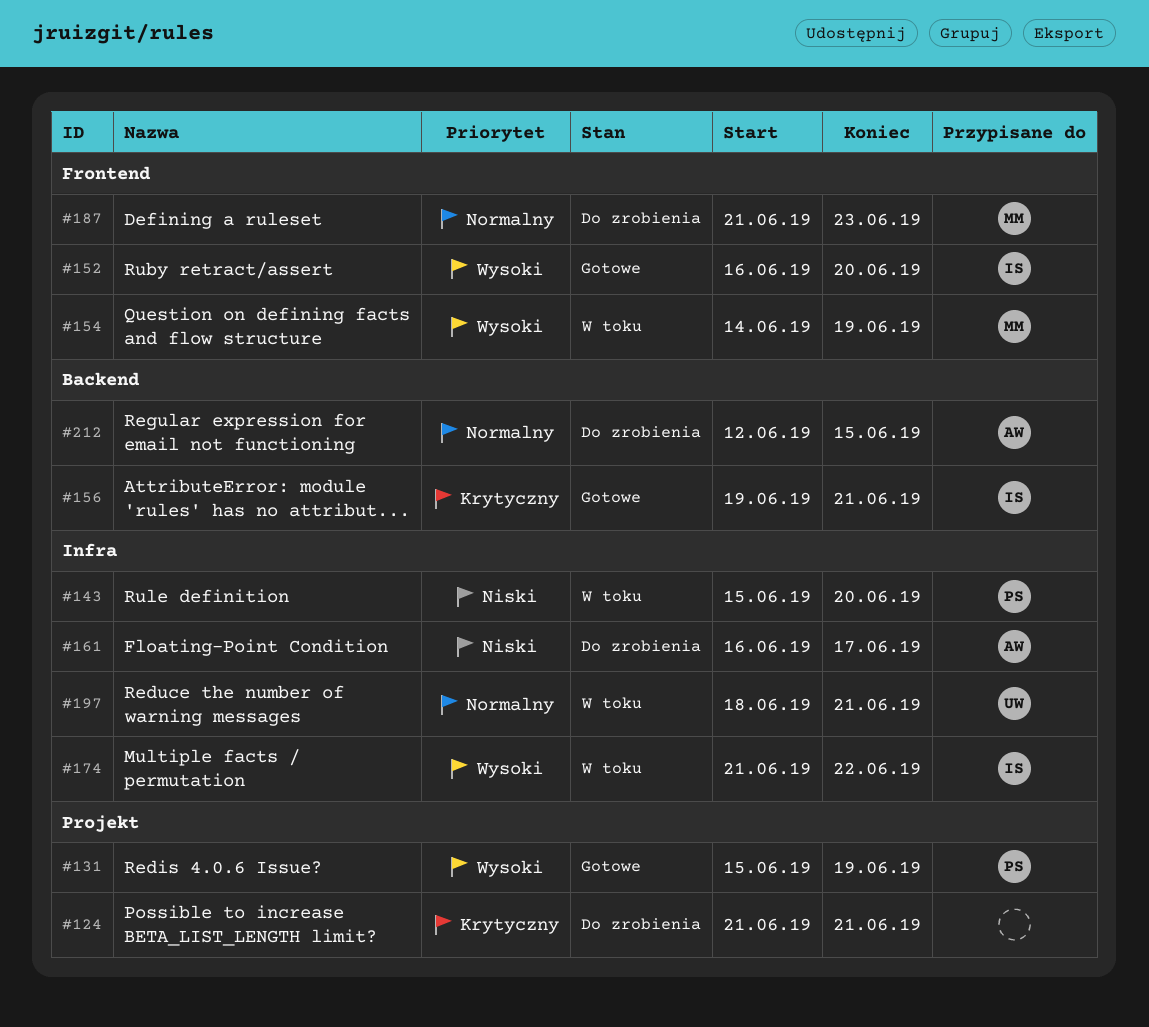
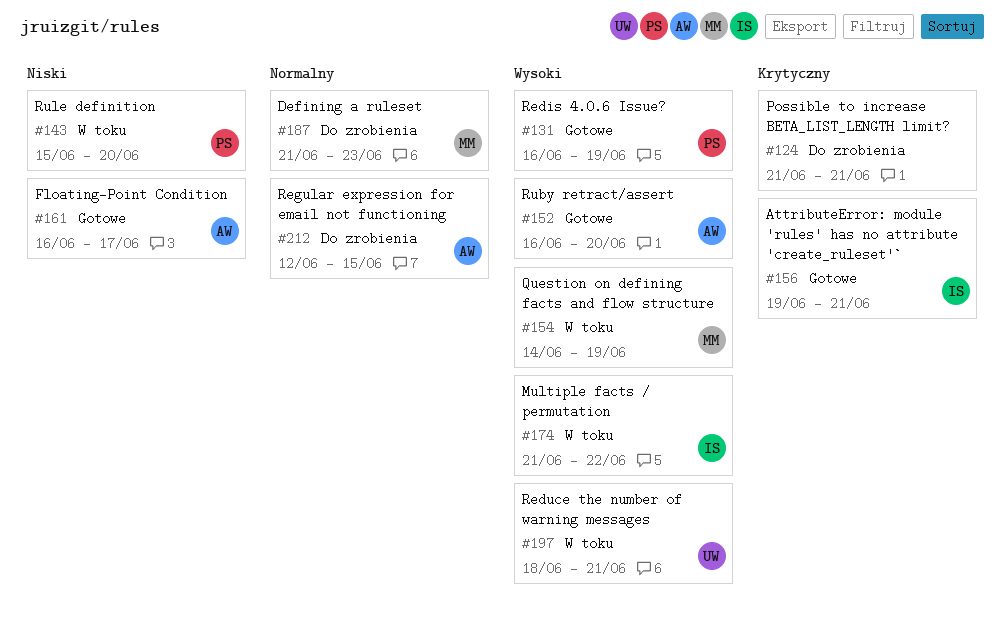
#131, start: Jun 15 -> Jun 16
#152, owner: IS -> AW
#161, status: Do zrobienia -> Gotowe
#197, priority: Normalny -> Wysoki

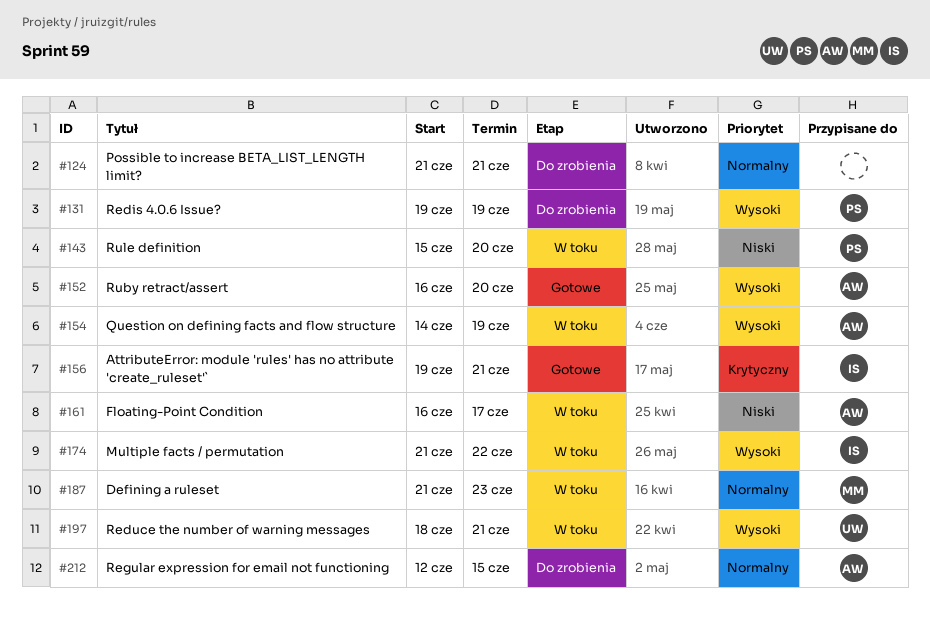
#124, priority: Krytyczny -> Normalny
#131, status: Gotowe -> Do zrobienia
#131, start: Jun 16 -> Jun 19
#154, owner: MM -> AW
#161, status: Gotowe -> W toku
#187, status: Do zrobienia -> W toku

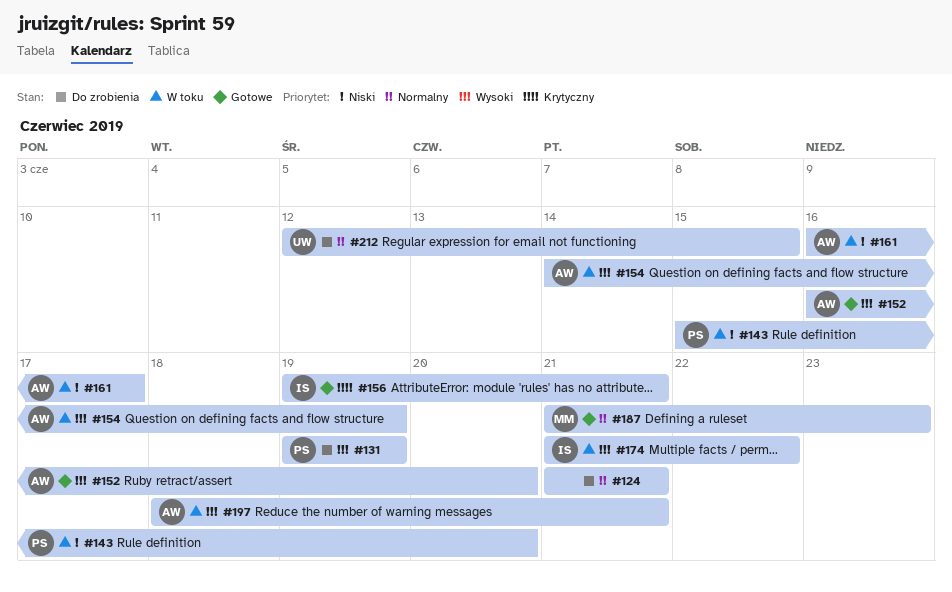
#187, status: W toku -> Gotowe
#197, owner: UW -> AW
#212, owner: AW -> UW

